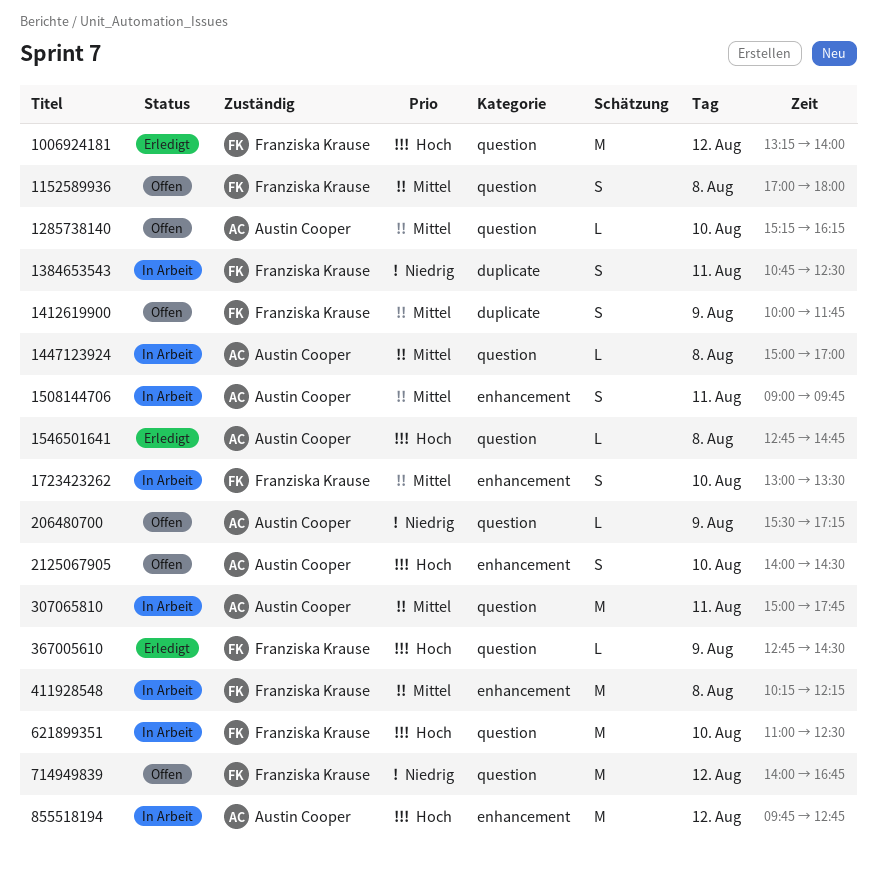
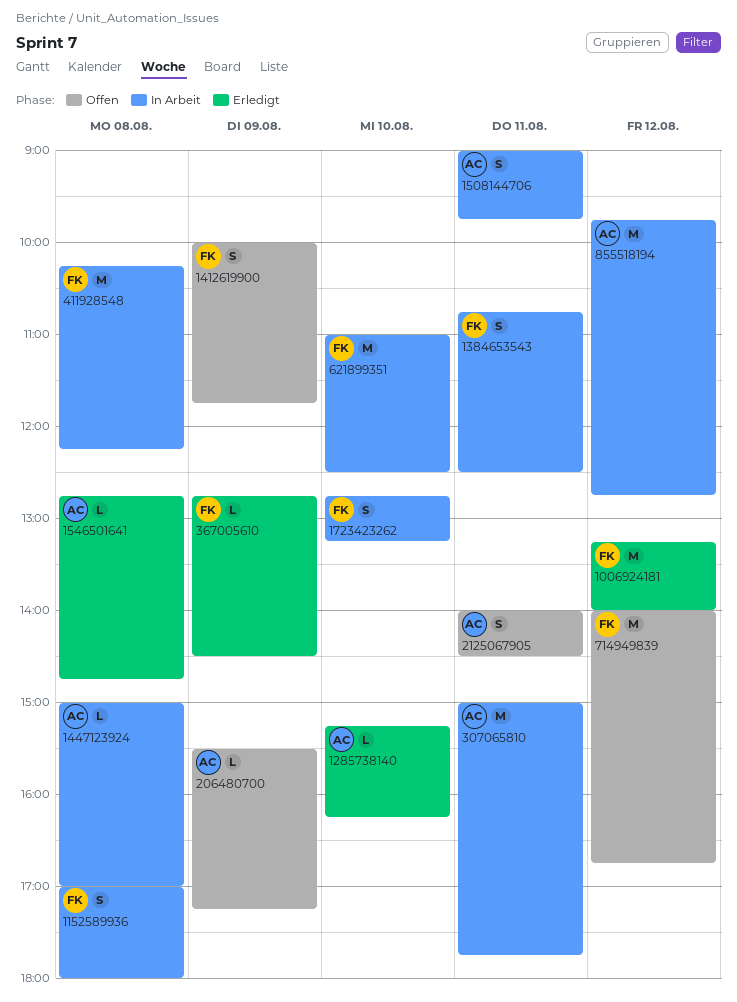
1152589936, status: Offen -> In Arbeit
1285738140, status: Offen -> Erledigt
1723423262, begins: 13:00 -> 12:45
1723423262, ends: 13:30 -> 13:15
2125067905, day: Aug 10 -> Aug 11

